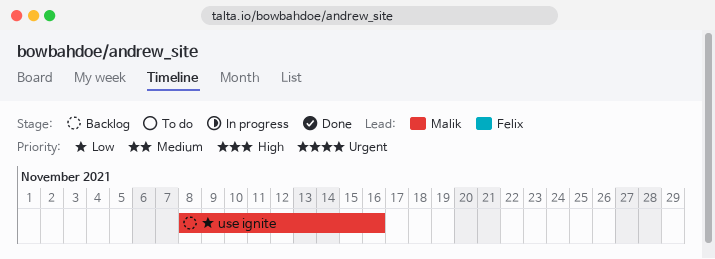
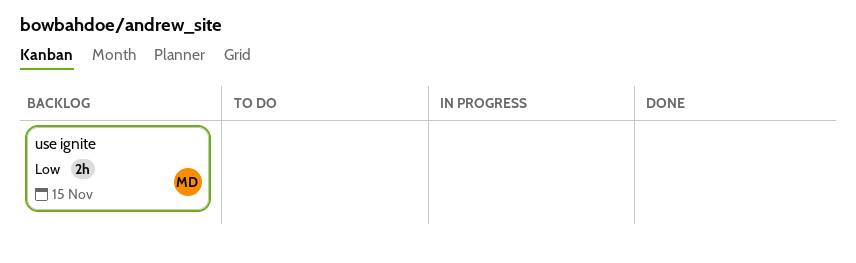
use ignite, due: Nov 16 -> Nov 15

